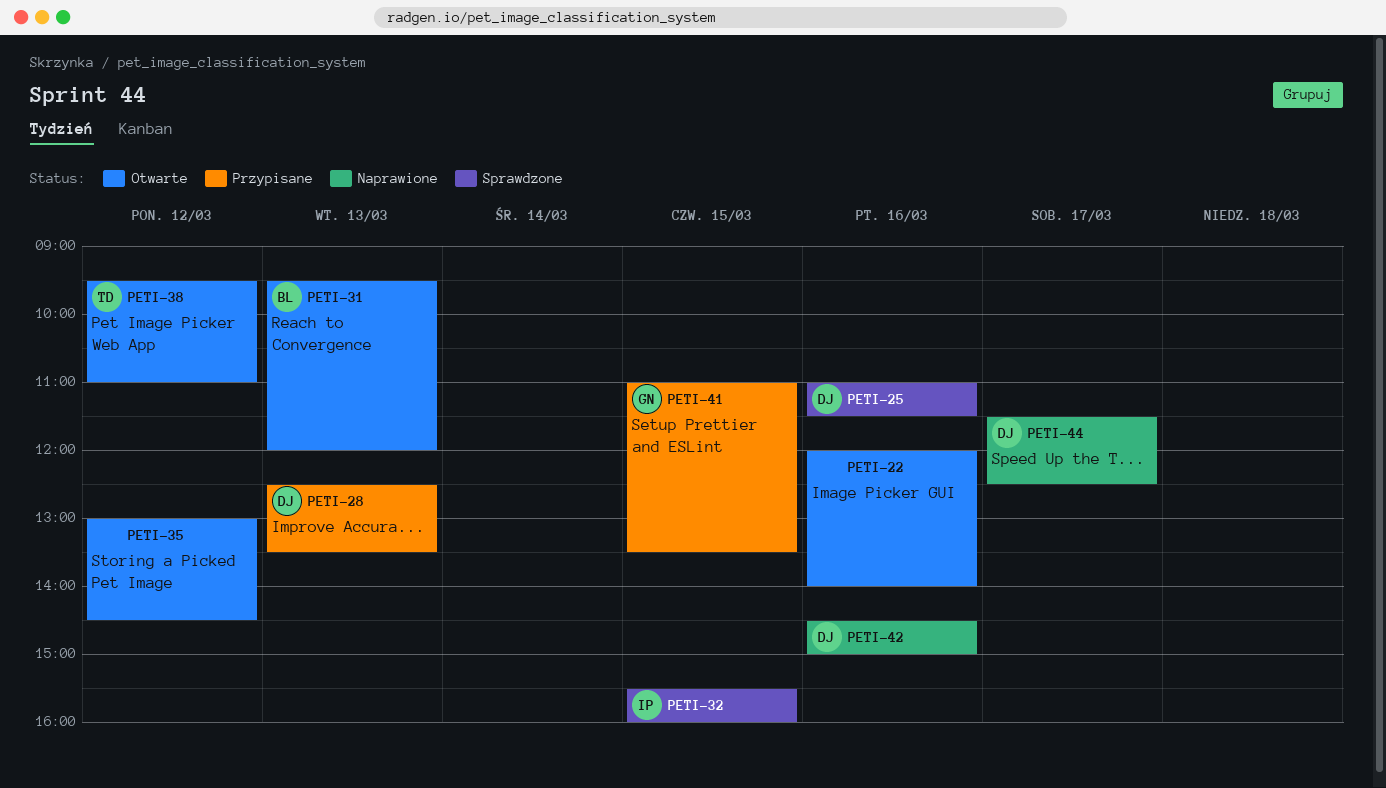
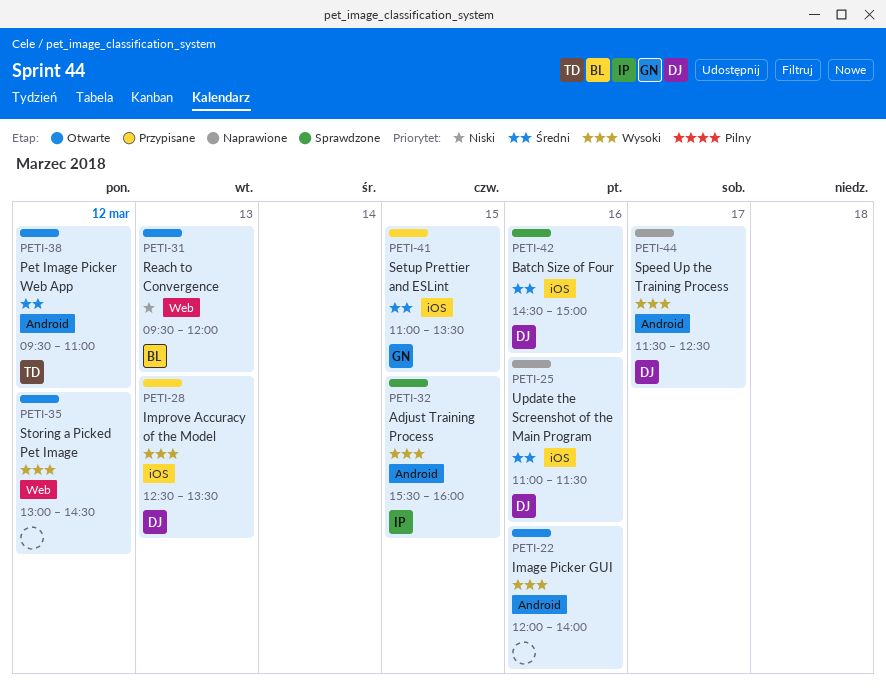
PETI-25, status: Sprawdzone -> Naprawione
PETI-42, status: Naprawione -> Sprawdzone

